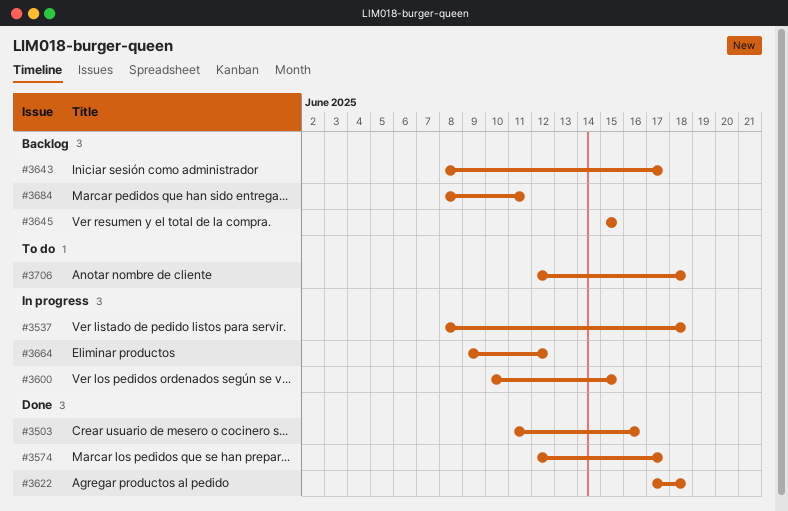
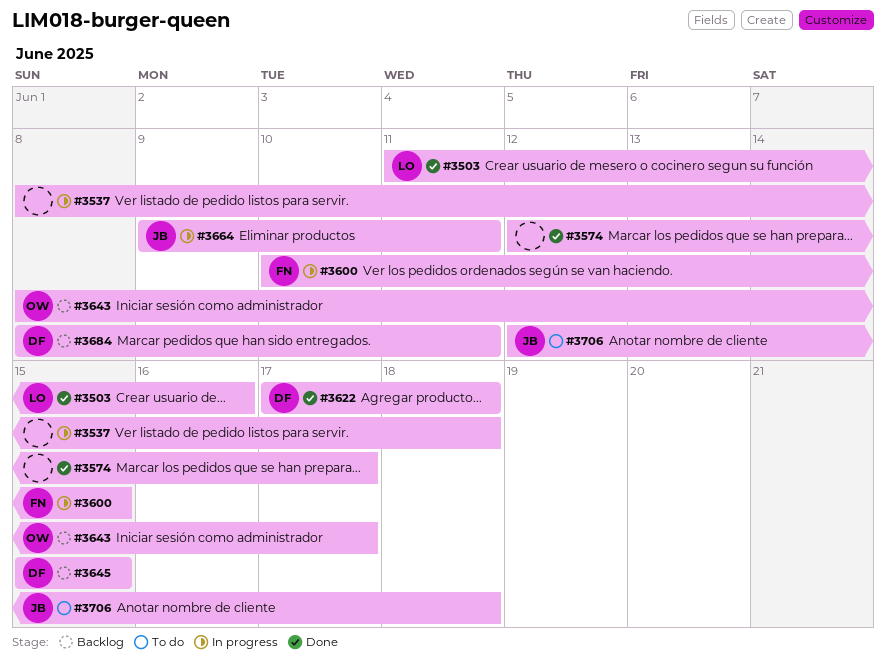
#3664, due: Jun 12 -> Jun 11

